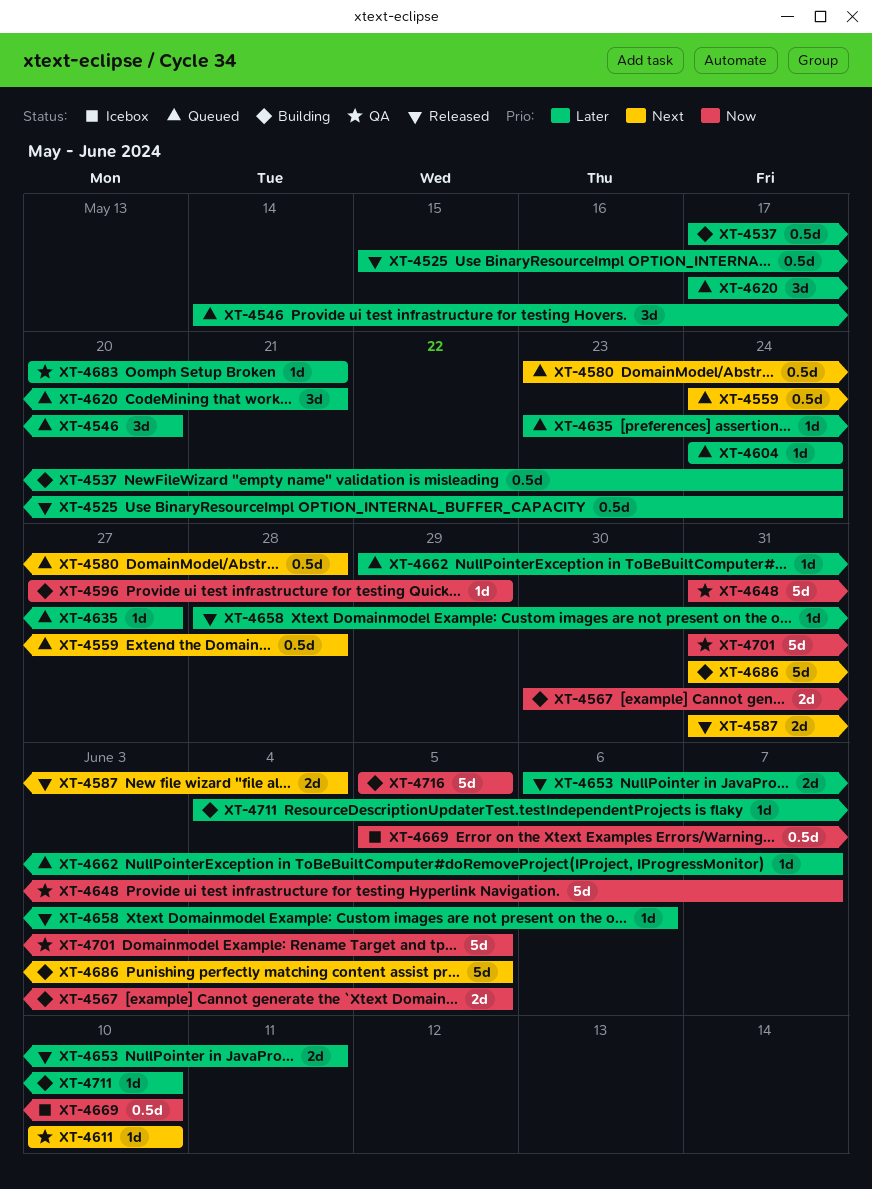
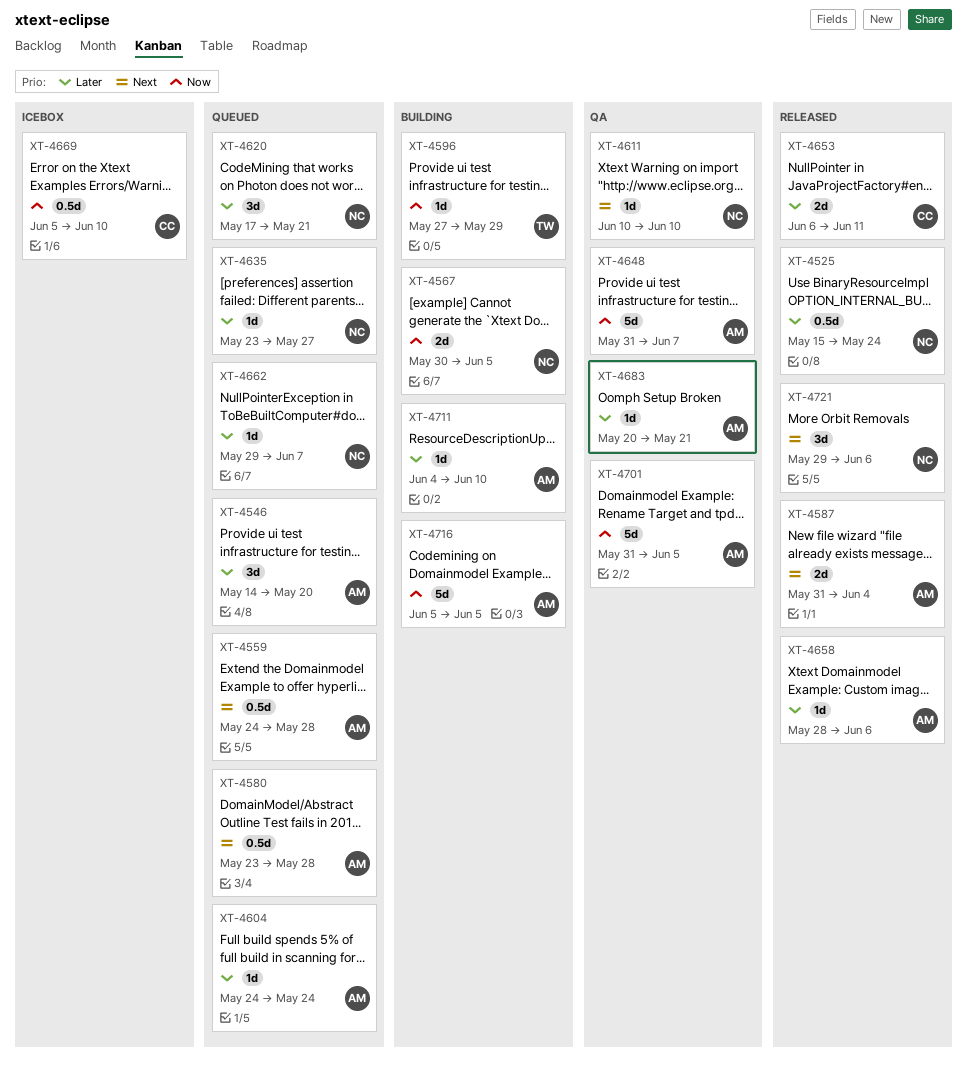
XT-4537: present -> none
XT-4686: present -> none
XT-4721: none -> present

